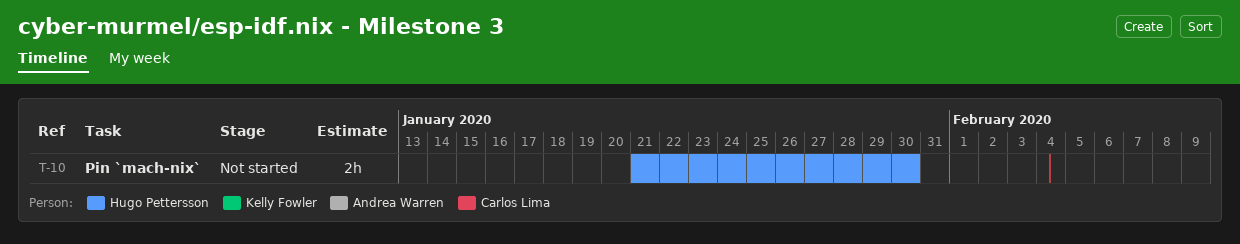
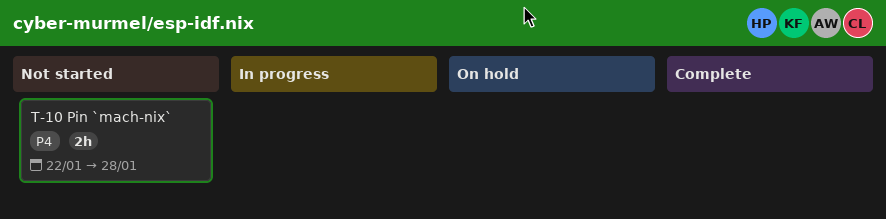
T-10, start: Jan 21 -> Jan 22
T-10, due: Jan 30 -> Jan 28

